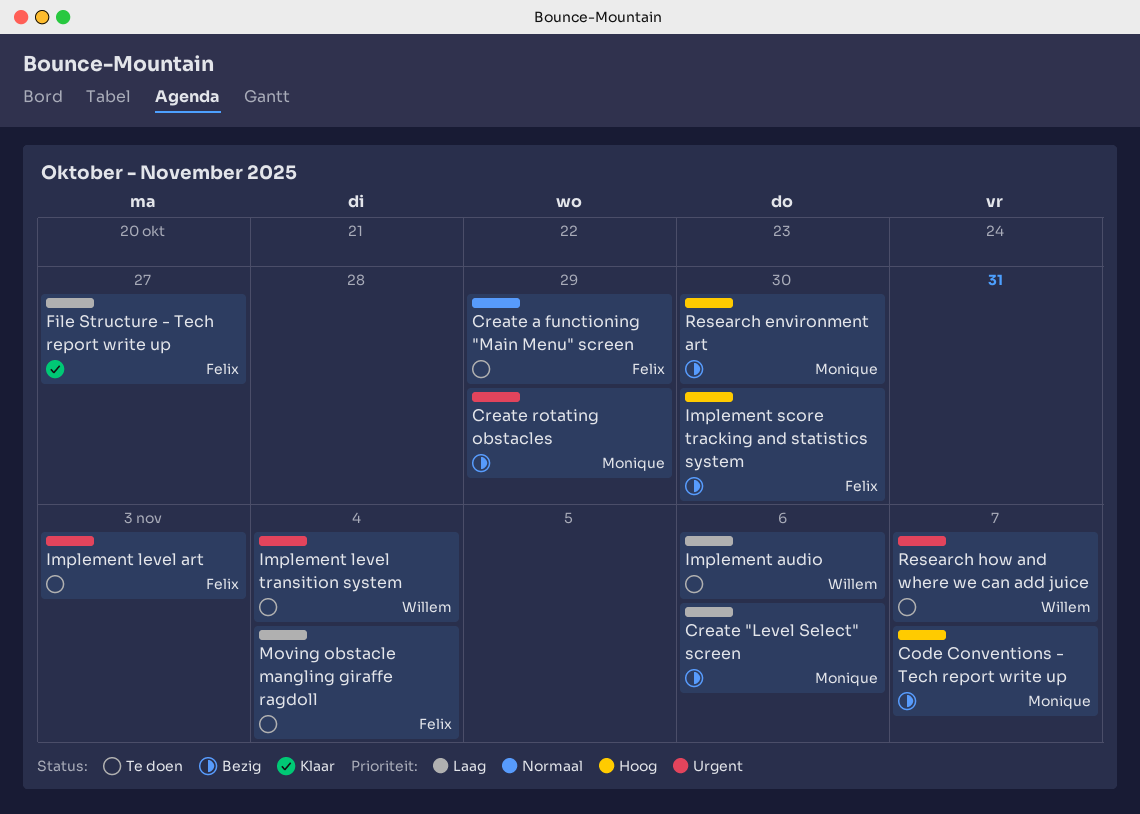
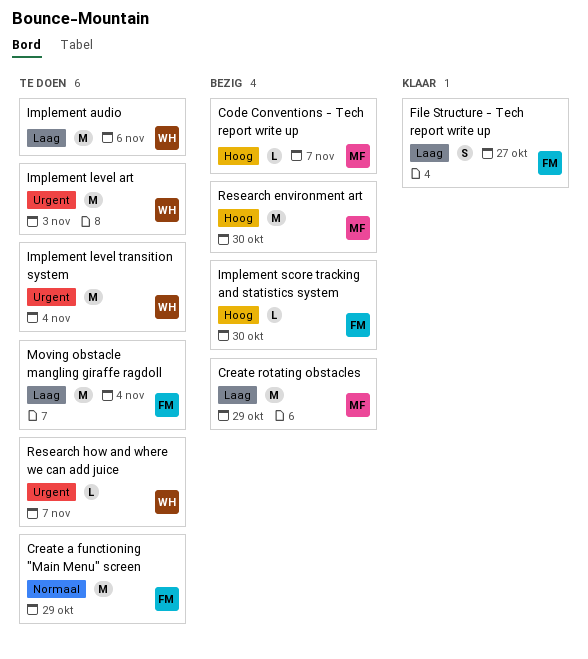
Create "Level Select" screen: present -> none
Create rotating obstacles, priority: Urgent -> Laag
Implement level art, owner: Felix -> Willem

